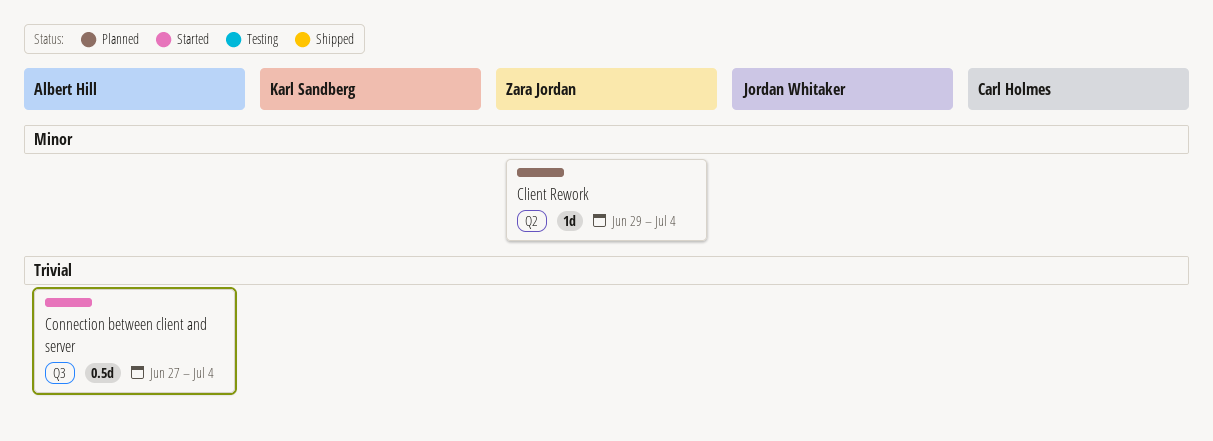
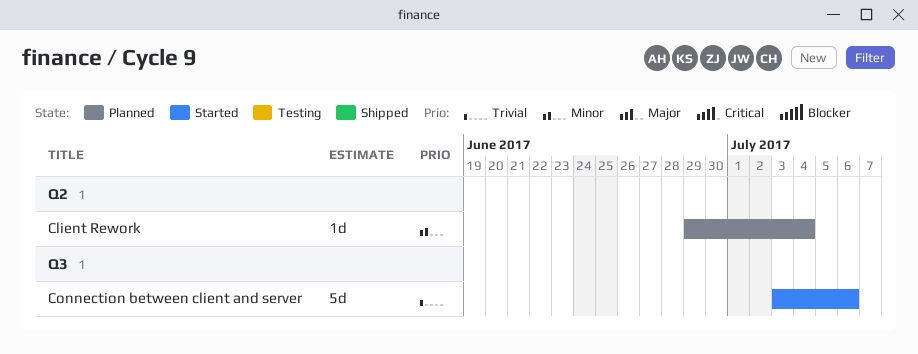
Connection between client and server, estimate: 0.5d -> 5d
Connection between client and server, start: Jun 27 -> Jul 3
Connection between client and server, due: Jul 4 -> Jul 6

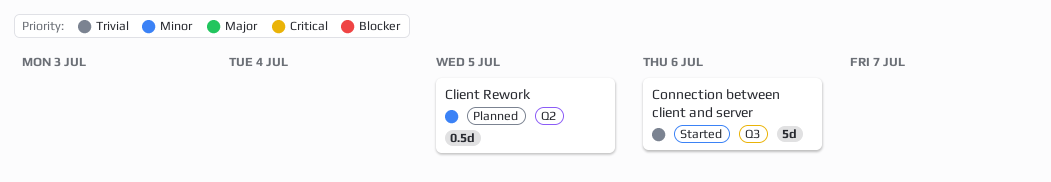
Client Rework, estimate: 1d -> 0.5d
Client Rework, due: Jul 4 -> Jul 5

